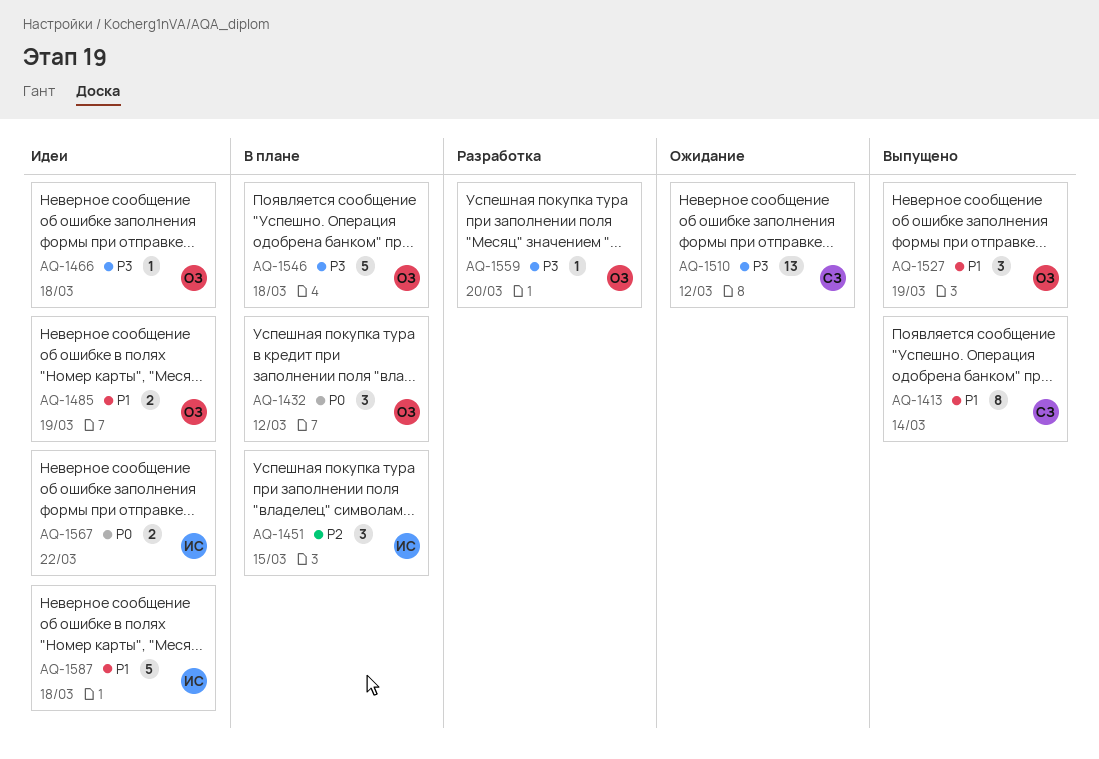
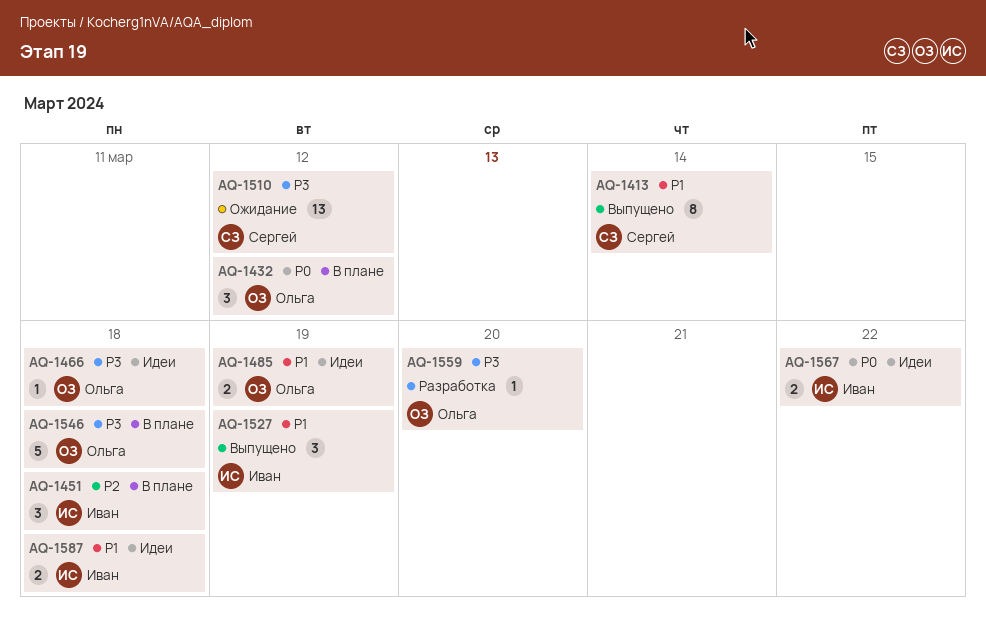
AQ-1451, due: Mar 15 -> Mar 18
AQ-1527, owner: Ольга -> Иван
AQ-1587, estimate: 5 -> 2

